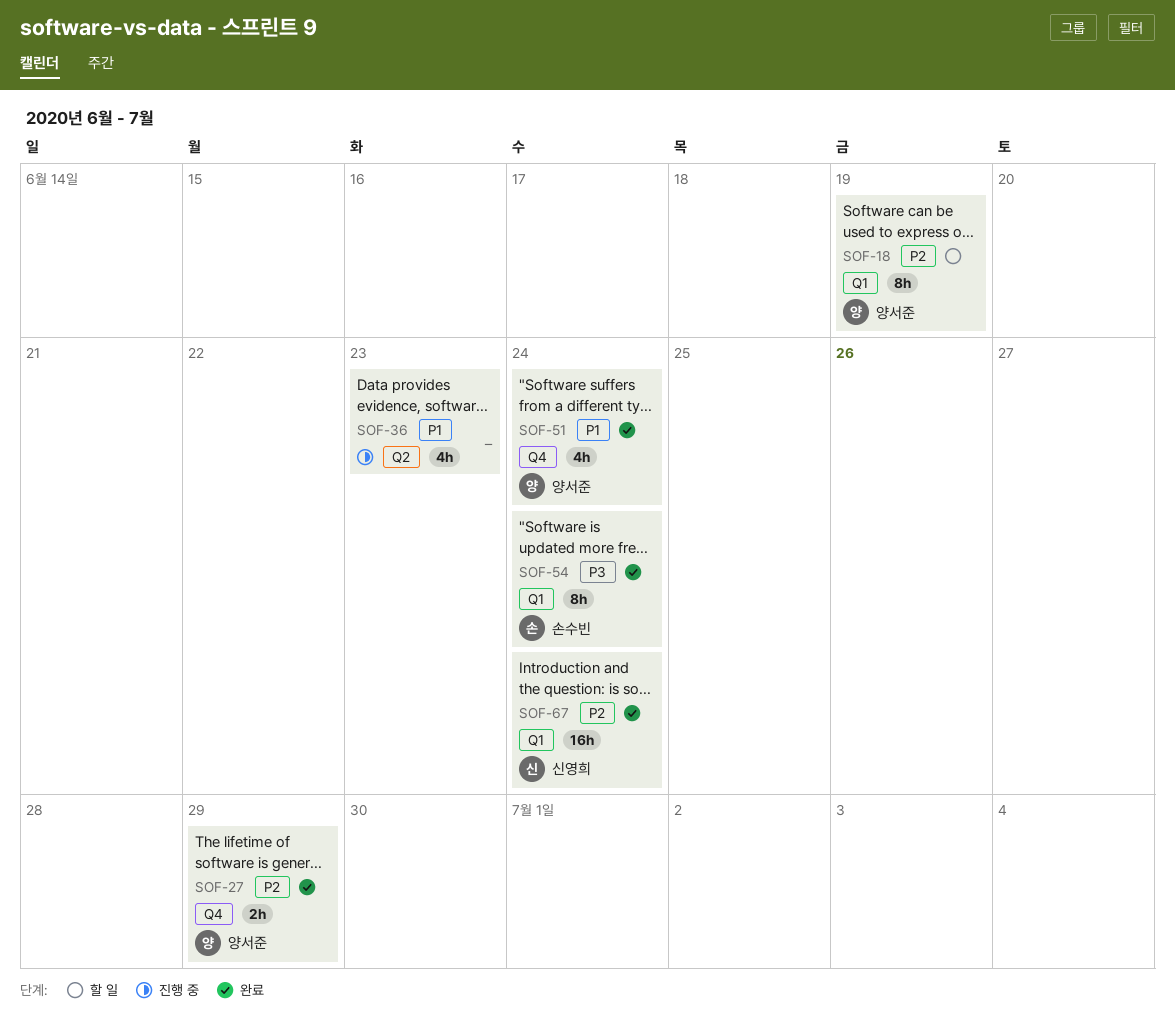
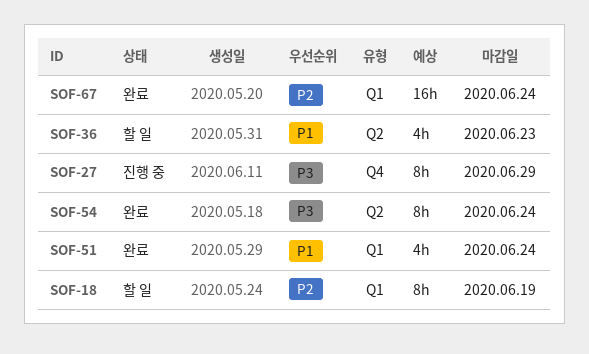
SOF-27, status: 완료 -> 진행 중
SOF-27, priority: P2 -> P3
SOF-27, estimate: 2h -> 8h
SOF-36, status: 진행 중 -> 할 일
SOF-51, label: Q4 -> Q1
SOF-54, label: Q1 -> Q2

